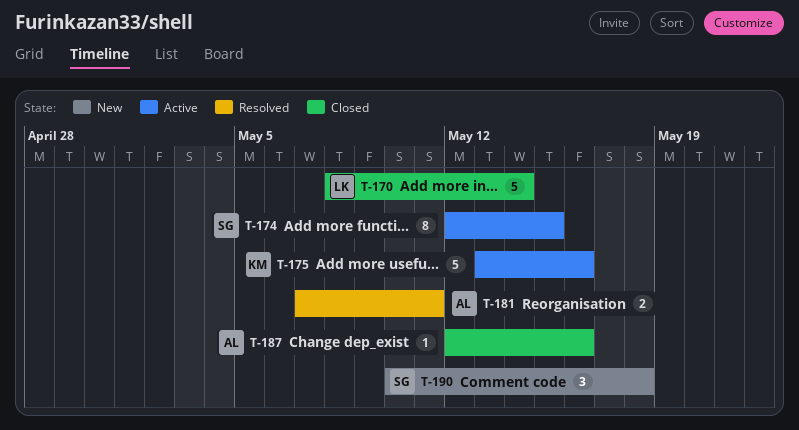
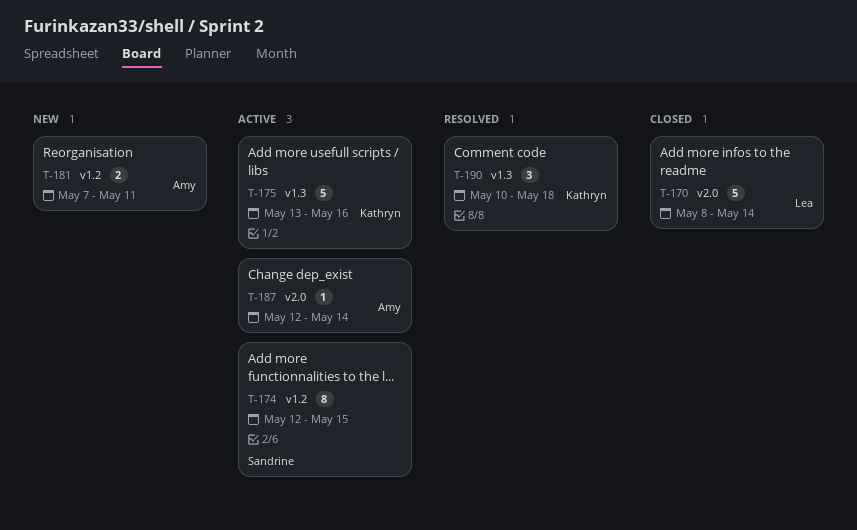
T-181, status: Resolved -> New
T-187, status: Closed -> Active
T-187, due: May 16 -> May 14
T-190, status: New -> Resolved
T-190, owner: Sandrine -> Kathryn

